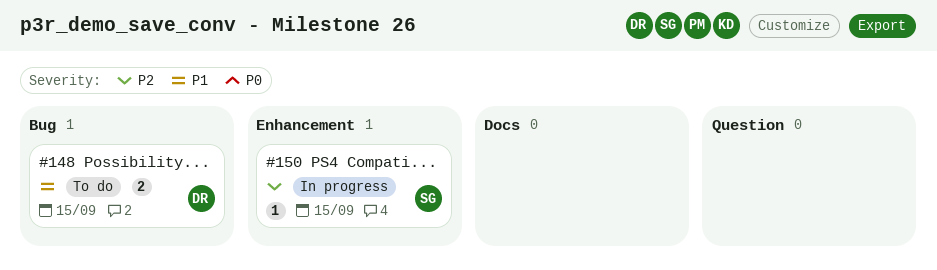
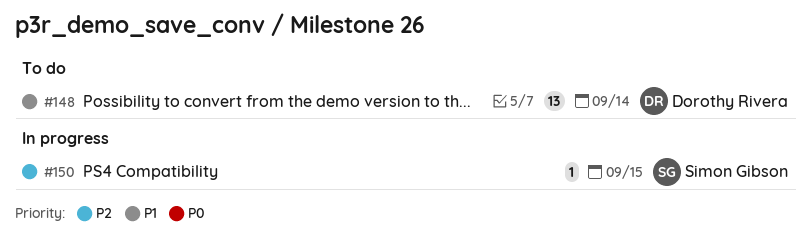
#148, estimate: 2 -> 13
#148, due: Sep 15 -> Sep 14

